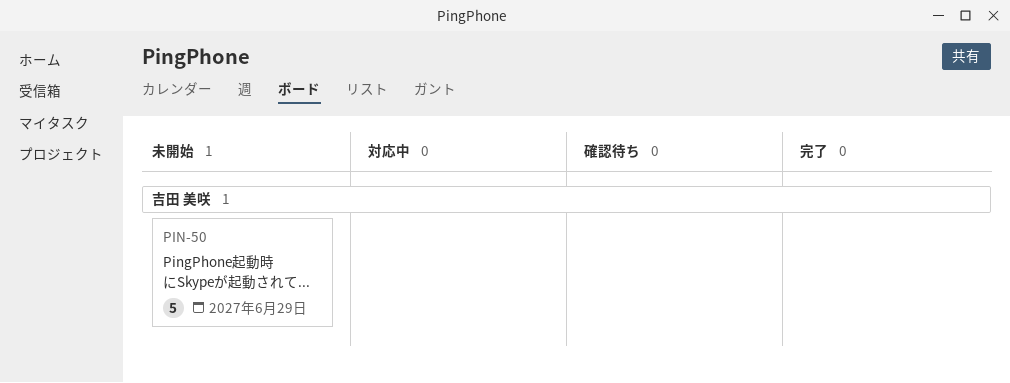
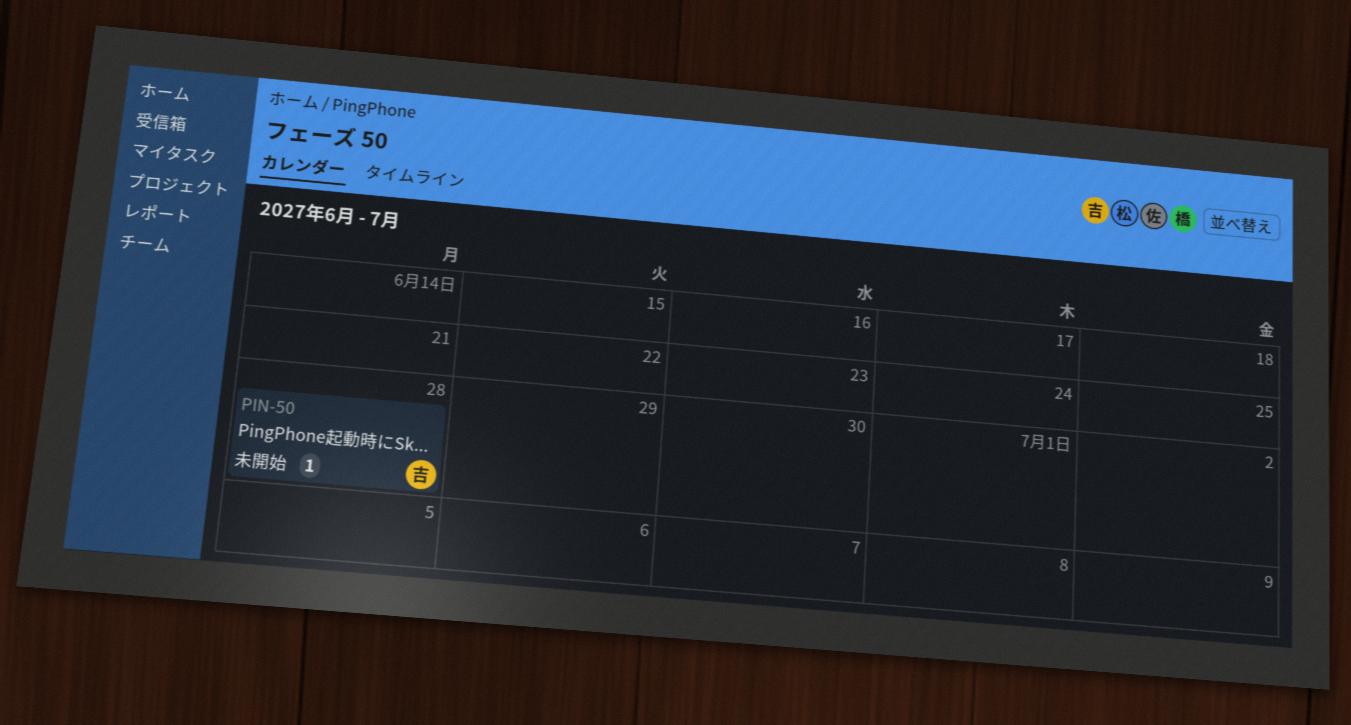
PIN-50, estimate: 5 -> 1
PIN-50, due: Jun 29 -> Jun 28

